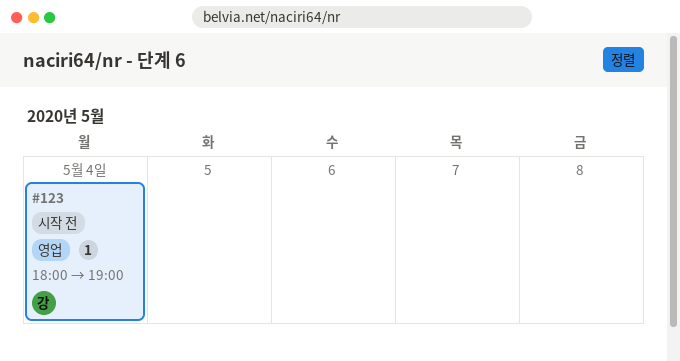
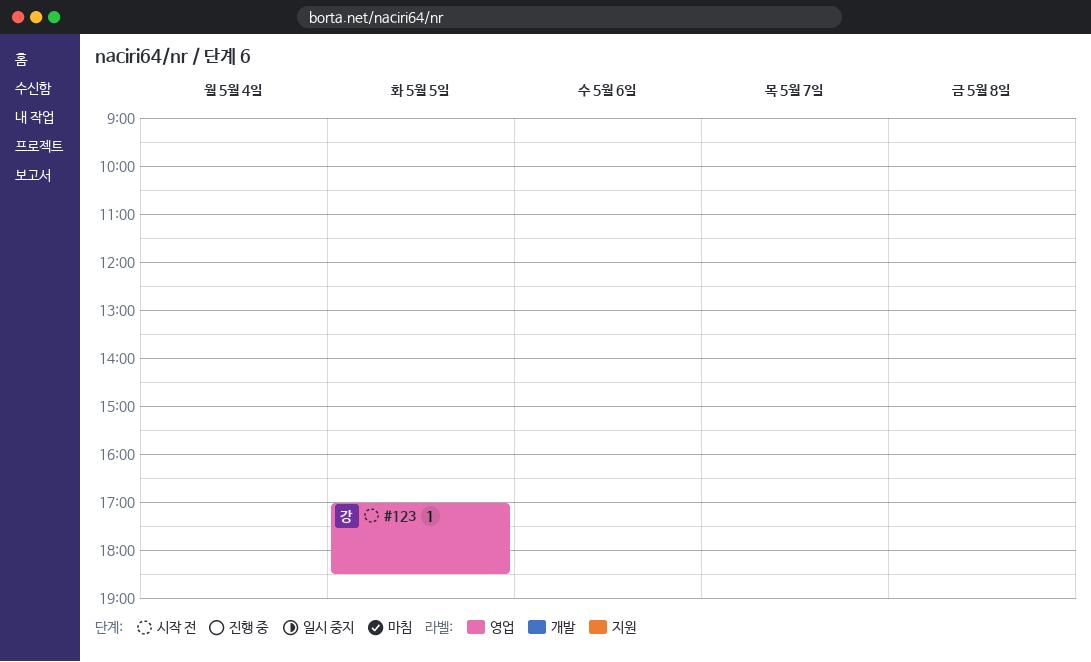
#123, day: May 4 -> May 5
#123, begins: 18:00 -> 17:00
#123, ends: 19:00 -> 18:30

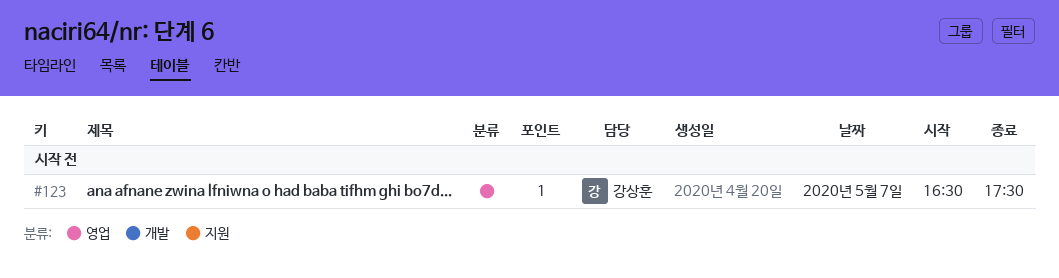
#123, day: May 5 -> May 7
#123, begins: 17:00 -> 16:30
#123, ends: 18:30 -> 17:30

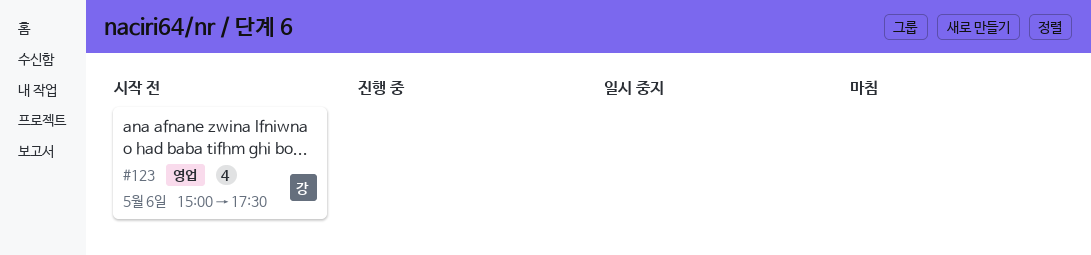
#123, estimate: 1 -> 4
#123, day: May 7 -> May 6
#123, begins: 16:30 -> 15:00

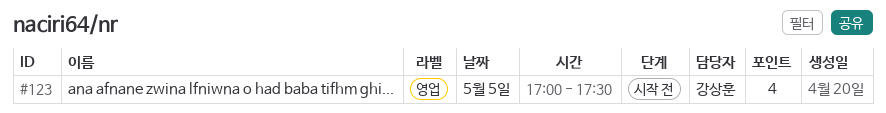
#123, day: May 6 -> May 5
#123, begins: 15:00 -> 17:00

